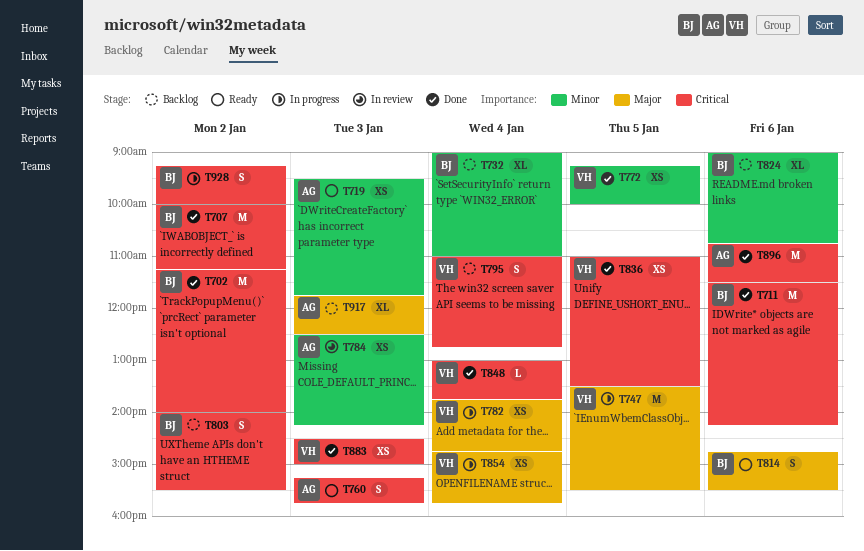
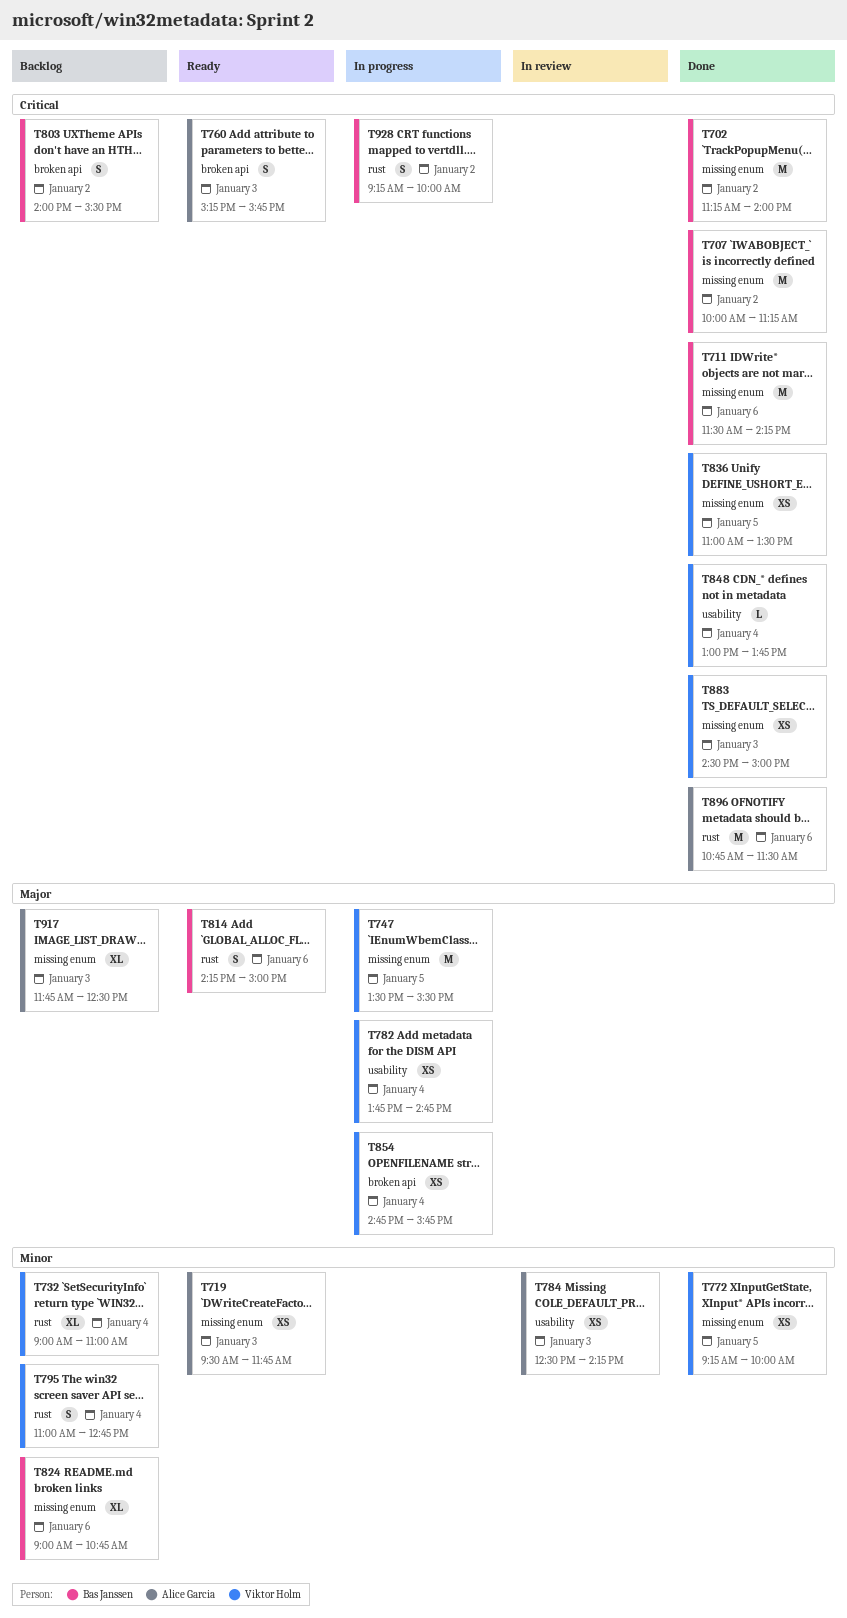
T732, owner: Bas Janssen -> Viktor Holm
T795, priority: Critical -> Minor
T814, begins: 14:45 -> 14:15
T814, ends: 15:30 -> 15:00

